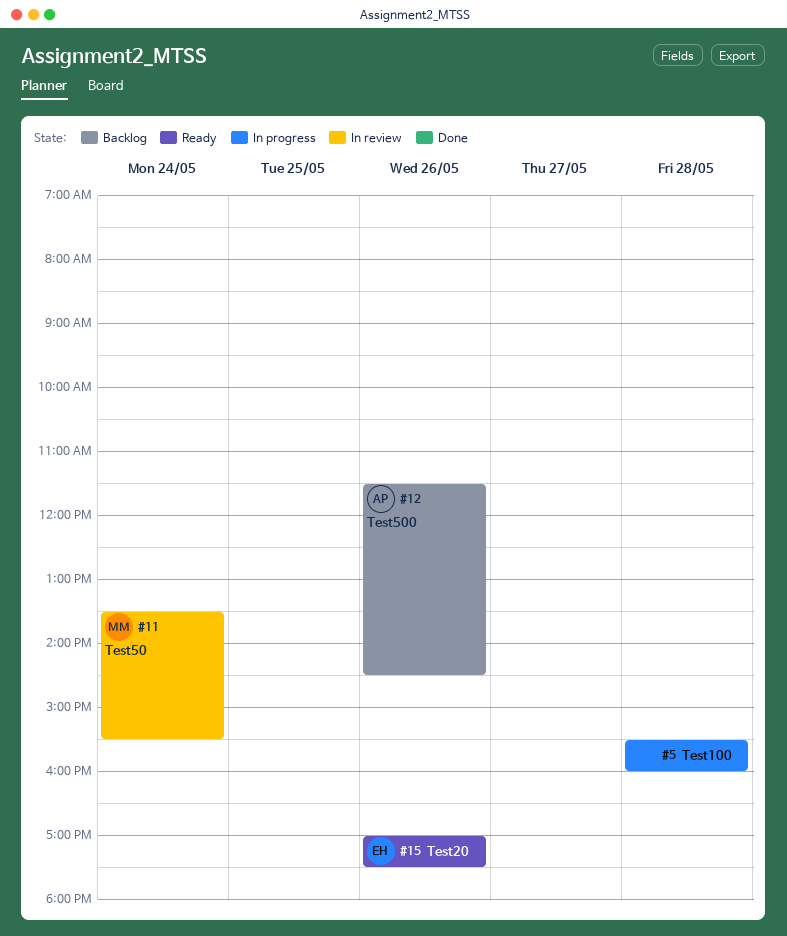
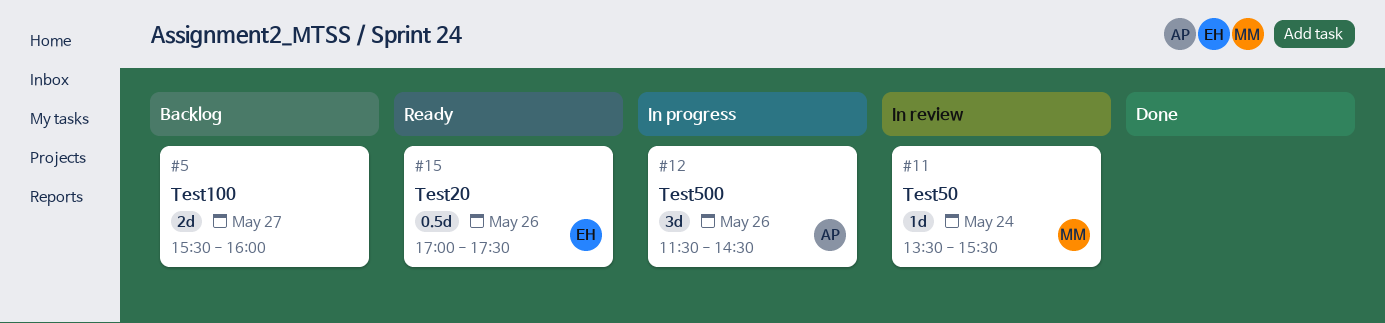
#5, status: In progress -> Backlog
#5, day: May 28 -> May 27
#12, status: Backlog -> In progress

